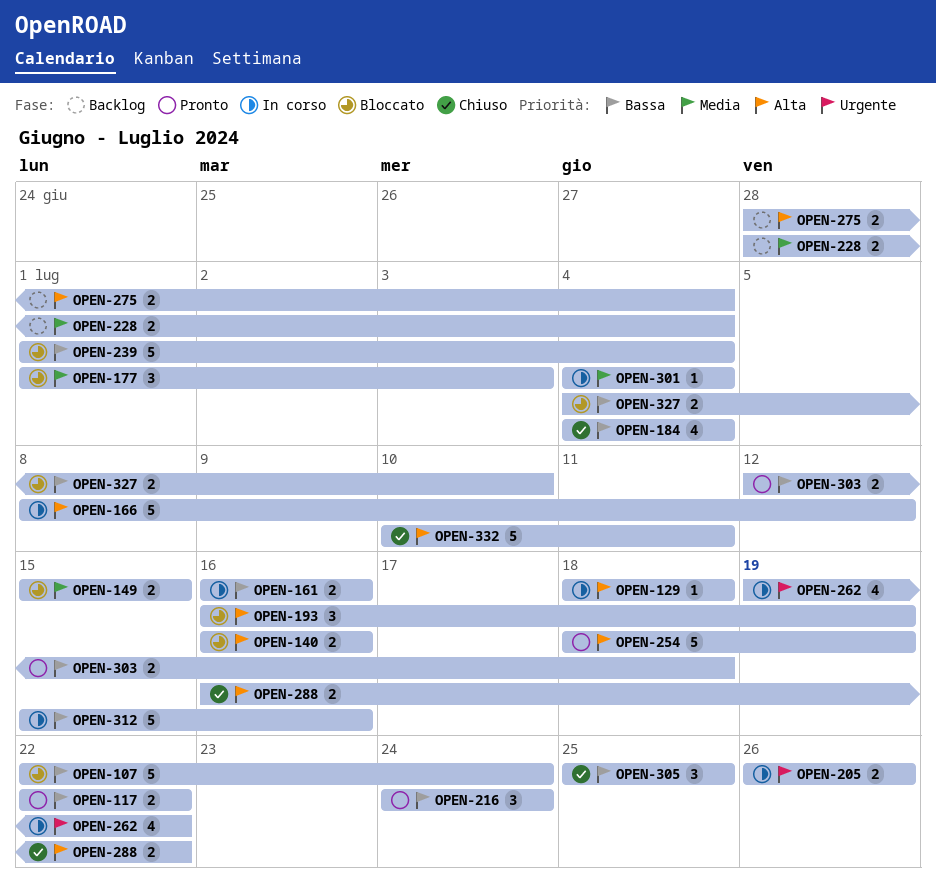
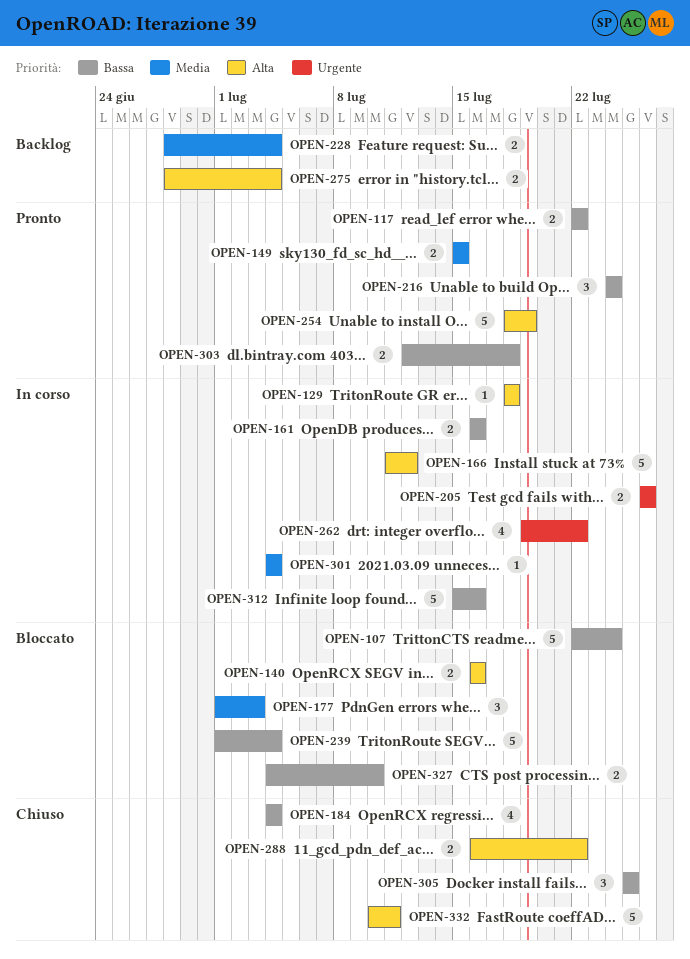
OPEN-149, status: Bloccato -> Pronto
OPEN-166, start: Jul 8 -> Jul 11
OPEN-193: present -> none

